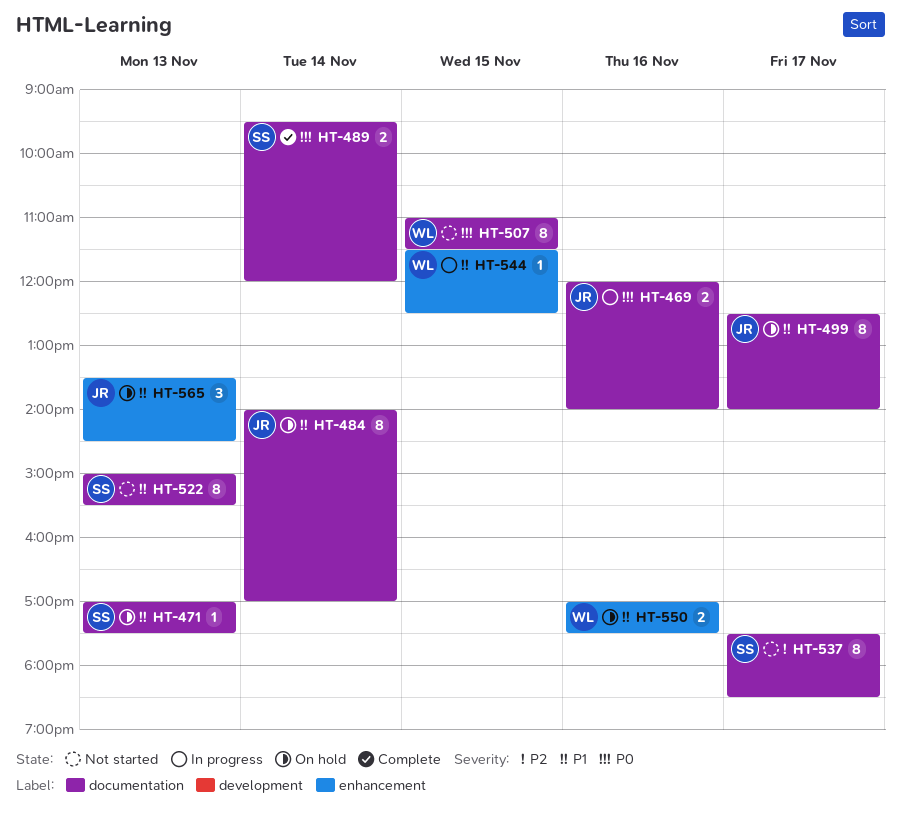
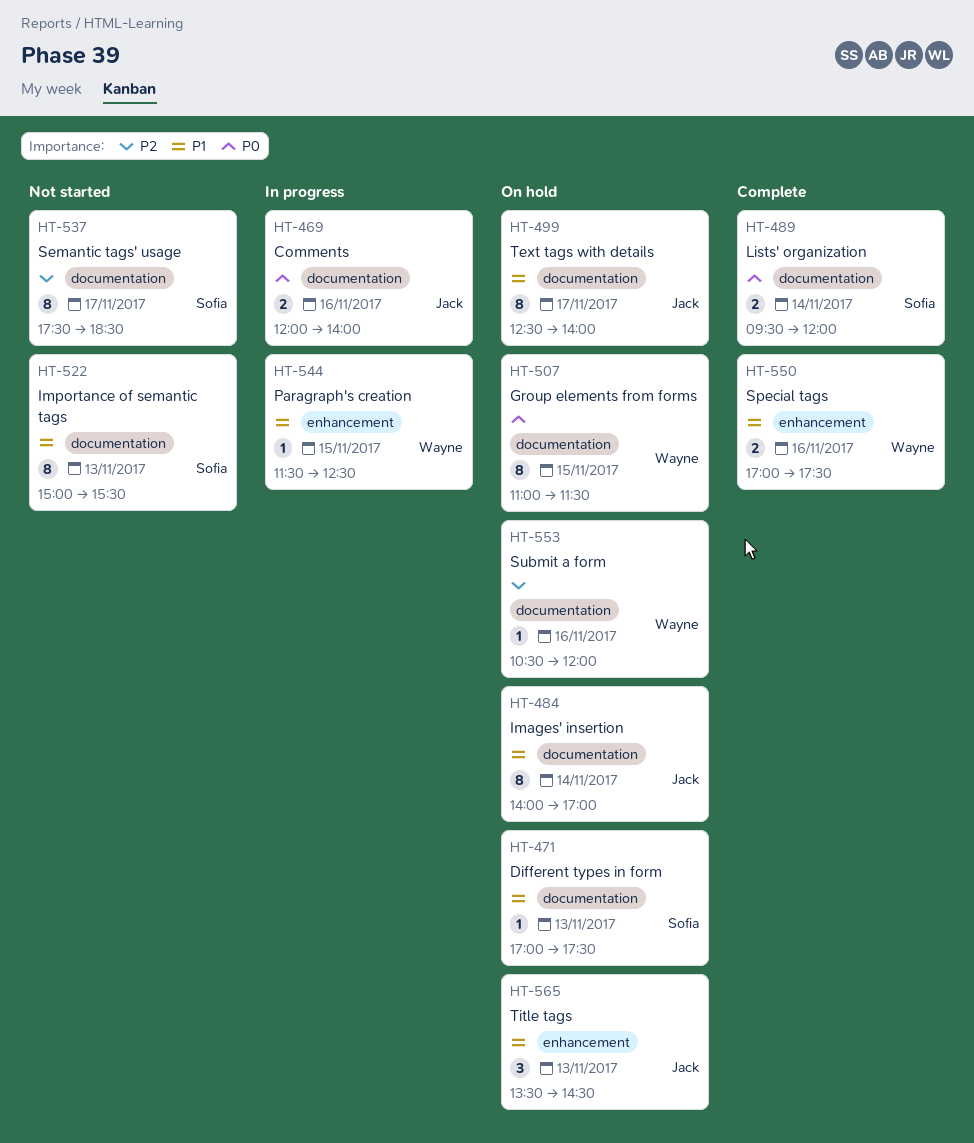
HT-507, status: Not started -> On hold
HT-550, status: On hold -> Complete
HT-553: none -> present

